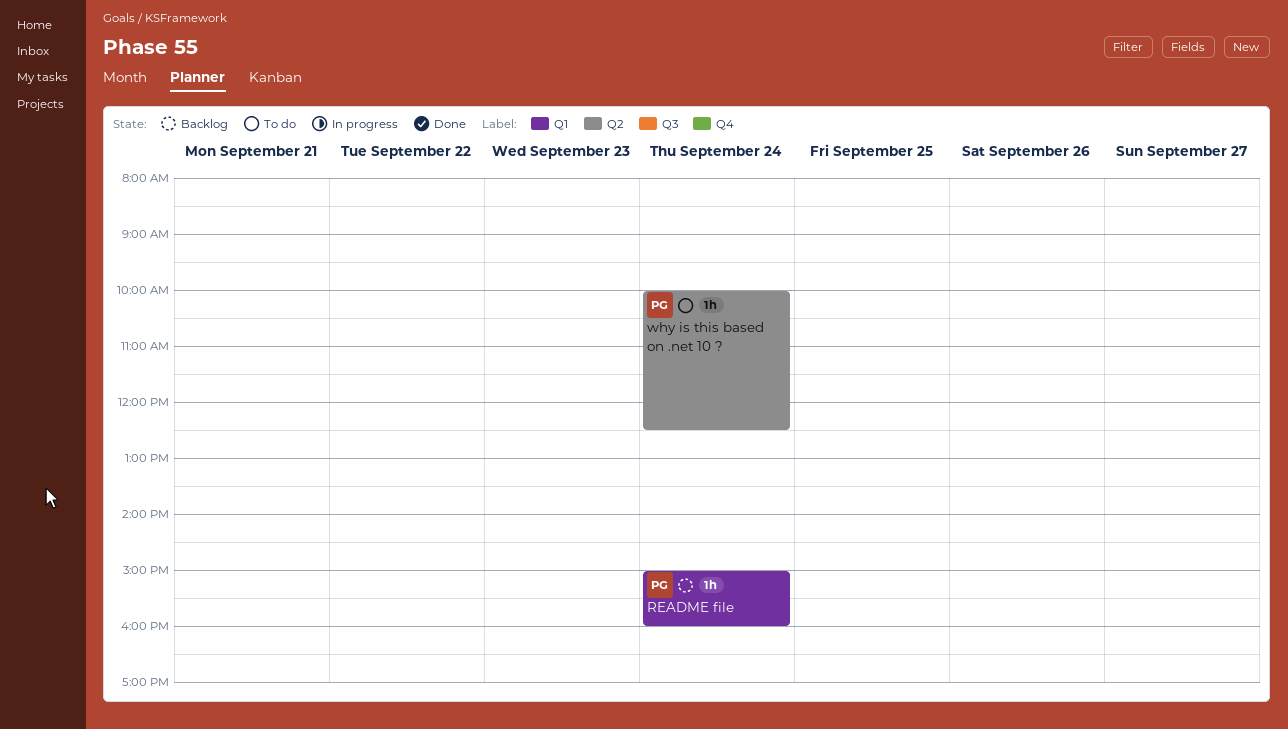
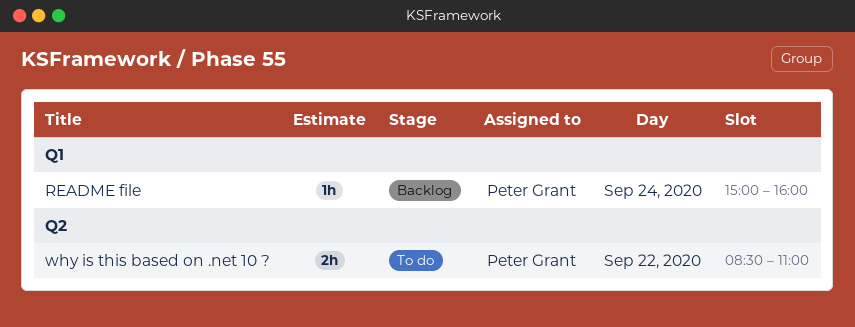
why is this based on .net 10 ?, estimate: 1h -> 2h
why is this based on .net 10 ?, day: Sep 24 -> Sep 22
why is this based on .net 10 ?, begins: 10:00 -> 08:30
why is this based on .net 10 ?, ends: 12:30 -> 11:00

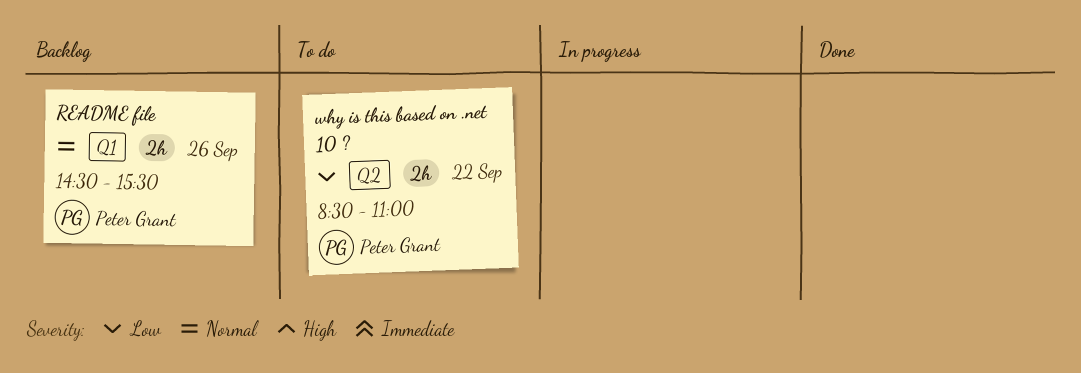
README file, estimate: 1h -> 2h
README file, day: Sep 24 -> Sep 26
README file, begins: 15:00 -> 14:30
README file, ends: 16:00 -> 15:30

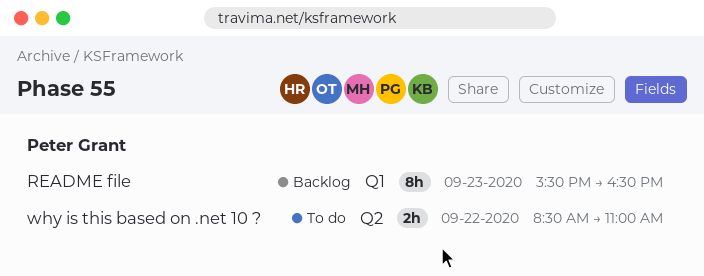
README file, estimate: 2h -> 8h
README file, day: Sep 26 -> Sep 23
README file, begins: 14:30 -> 15:30
README file, ends: 15:30 -> 16:30

